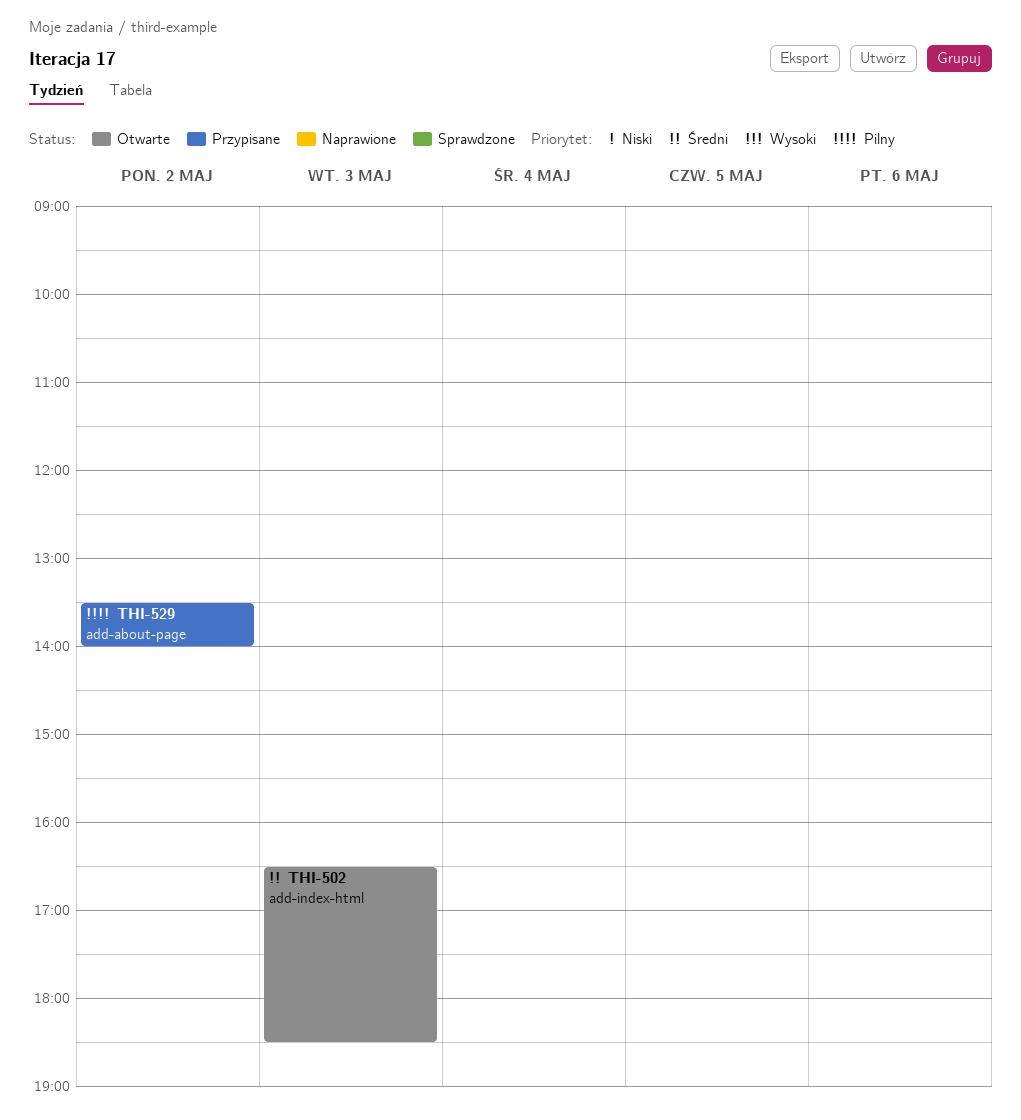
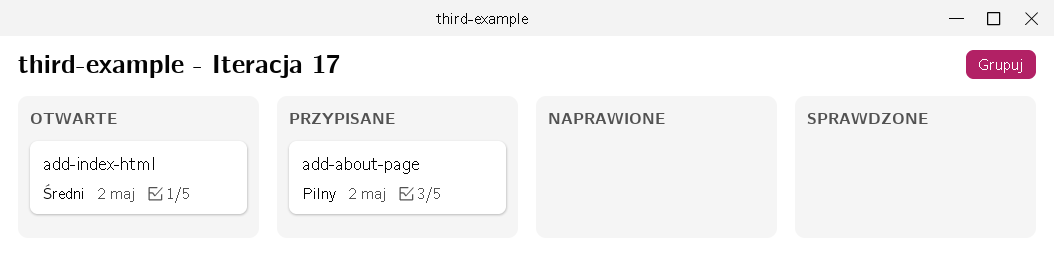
add-index-html, day: May 3 -> May 2

